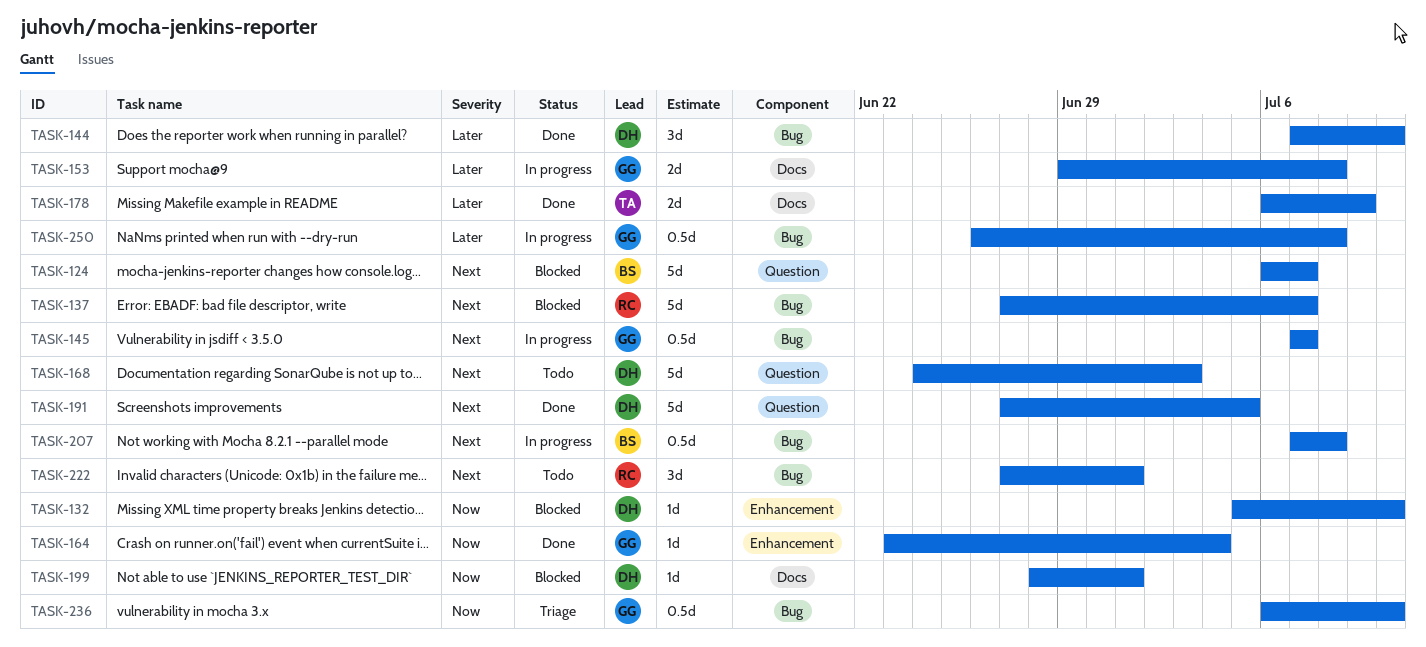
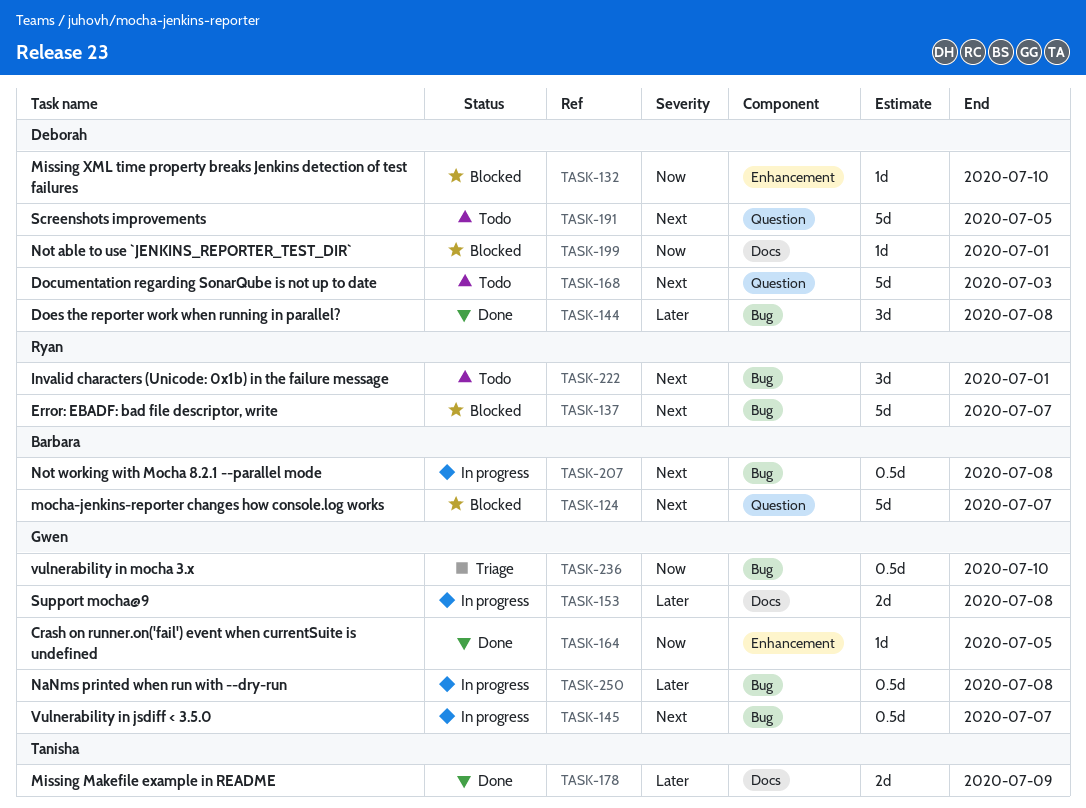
TASK-144, due: Jul 10 -> Jul 8
TASK-164, due: Jul 4 -> Jul 5
TASK-191, status: Done -> Todo

